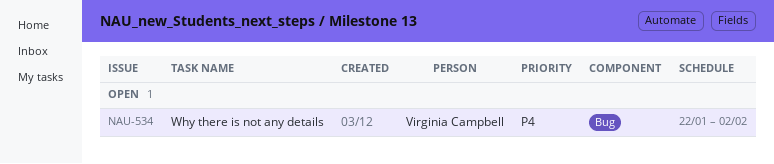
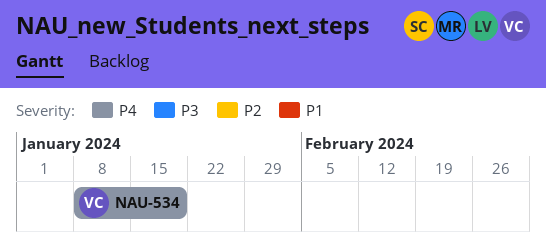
NAU-534, start: Jan 22 -> Jan 8
NAU-534, due: Feb 2 -> Jan 19

